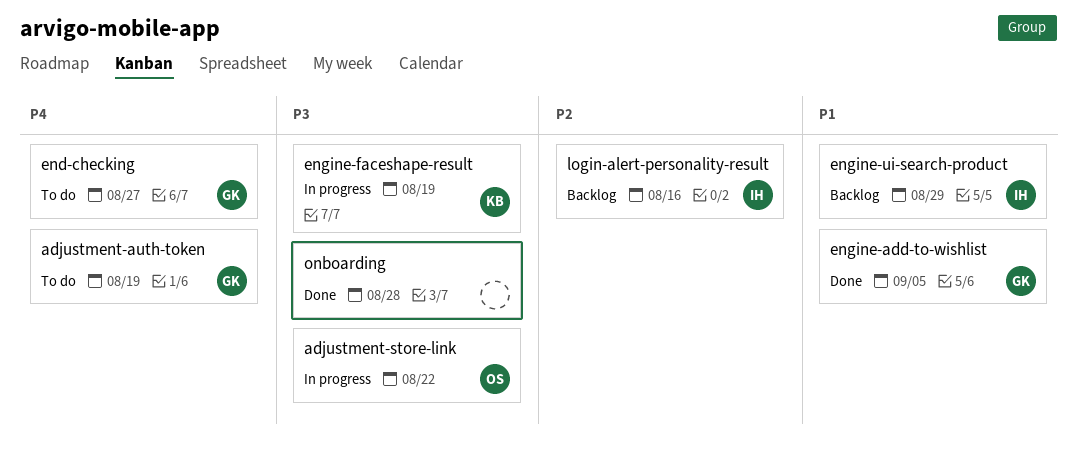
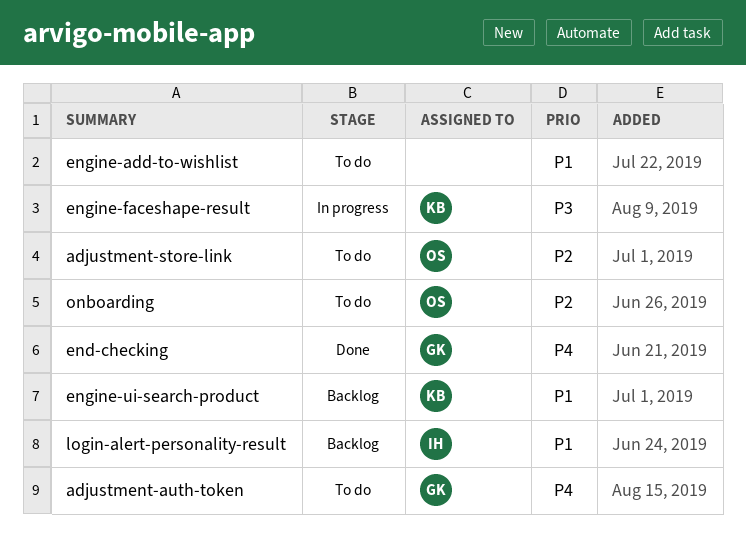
adjustment-store-link, status: In progress -> To do
adjustment-store-link, priority: P3 -> P2
end-checking, status: To do -> Done
engine-add-to-wishlist, status: Done -> To do
engine-add-to-wishlist, owner: GK -> none
engine-ui-search-product, owner: IH -> KB
login-alert-personality-result, priority: P2 -> P1
onboarding, status: Done -> To do
onboarding, owner: none -> OS
onboarding, priority: P3 -> P2

